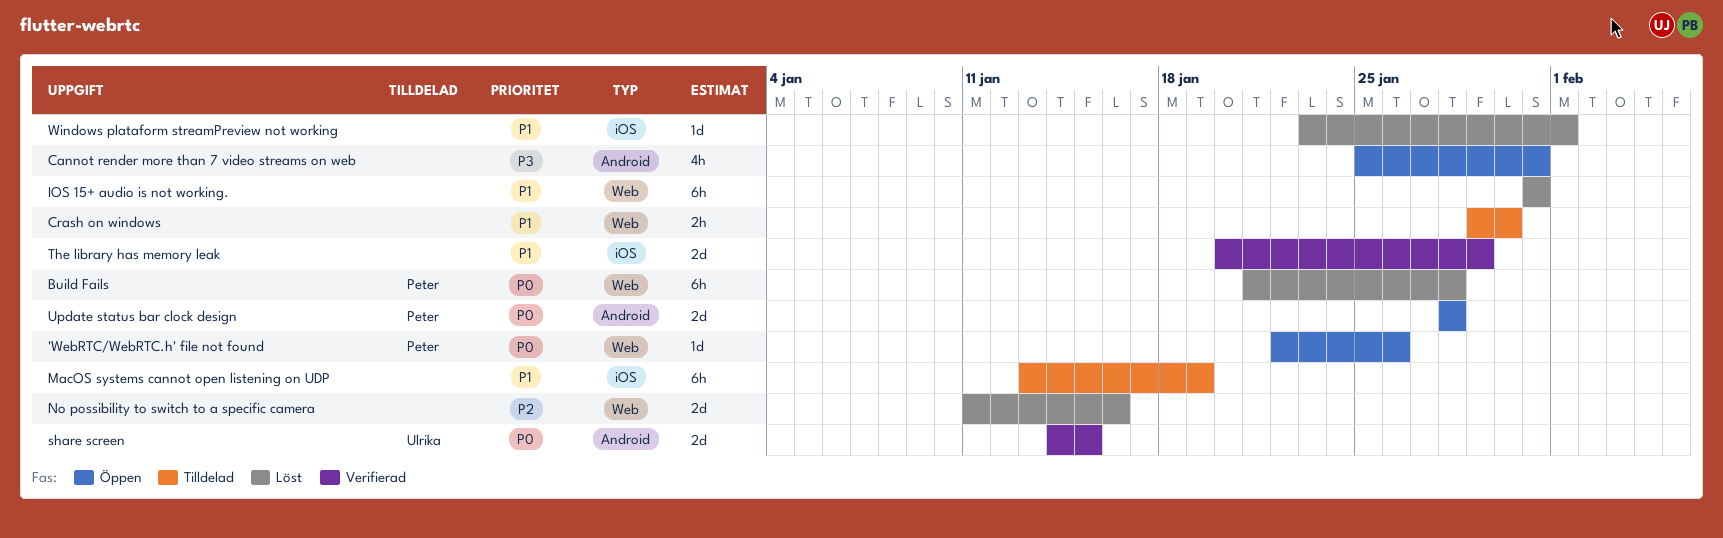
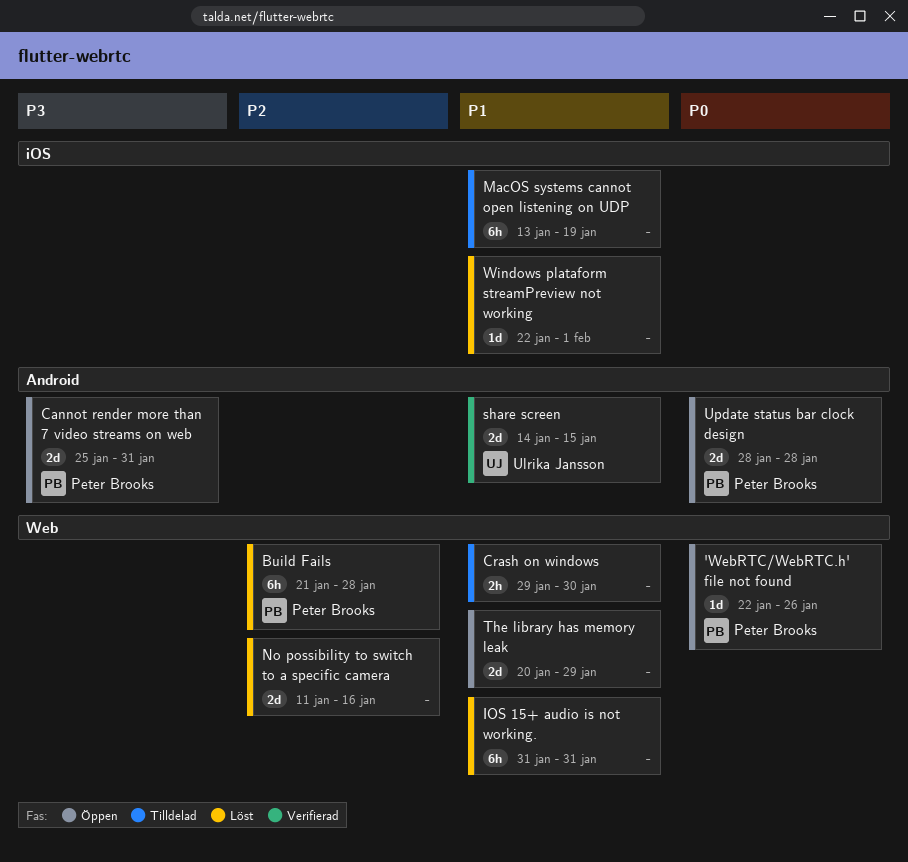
Build Fails, priority: P0 -> P2
Cannot render more than 7 video streams on web, owner: none -> Peter Brooks
Cannot render more than 7 video streams on web, estimate: 4h -> 2d
share screen, priority: P0 -> P1
The library has memory leak, status: Verifierad -> Öppen
The library has memory leak, label: iOS -> Web
Windows plataform streamPreview not working, start: Jan 23 -> Jan 22

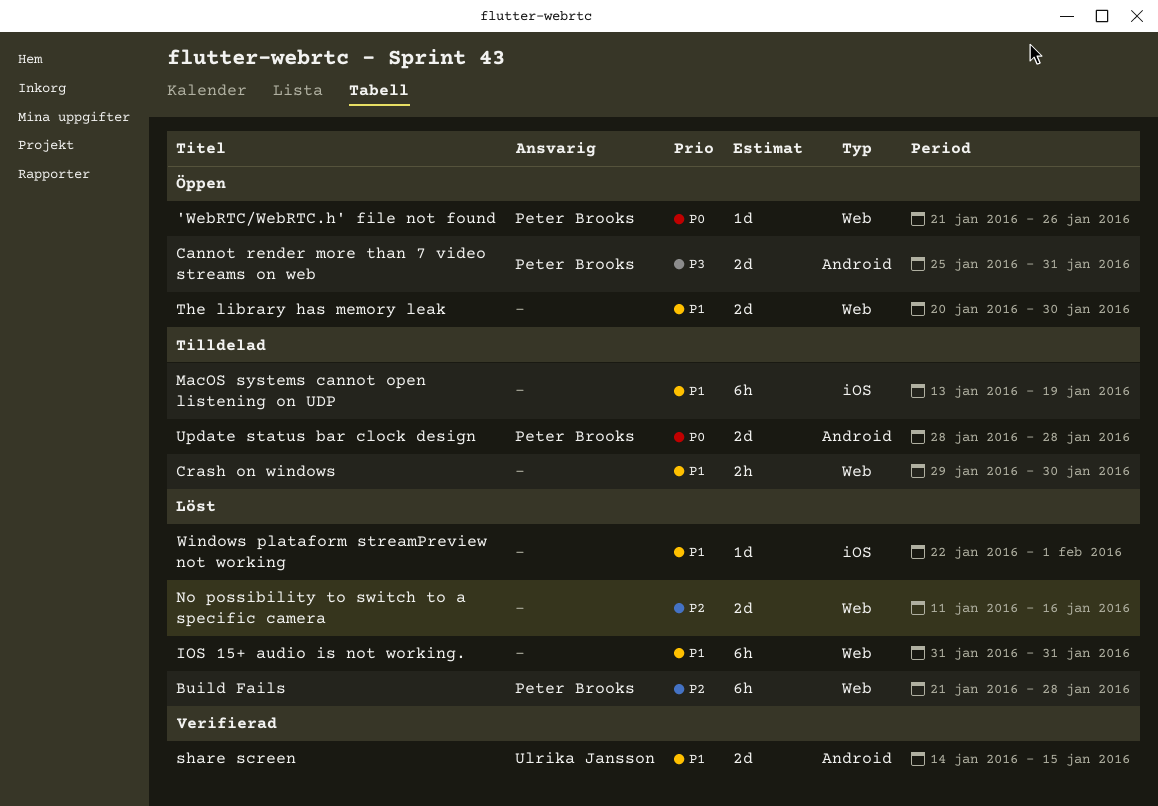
'WebRTC/WebRTC.h' file not found, start: Jan 22 -> Jan 21
The library has memory leak, due: Jan 29 -> Jan 30
Update status bar clock design, status: Öppen -> Tilldelad

